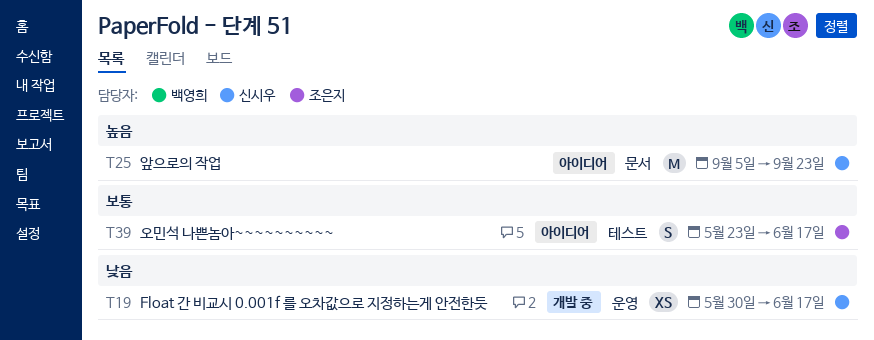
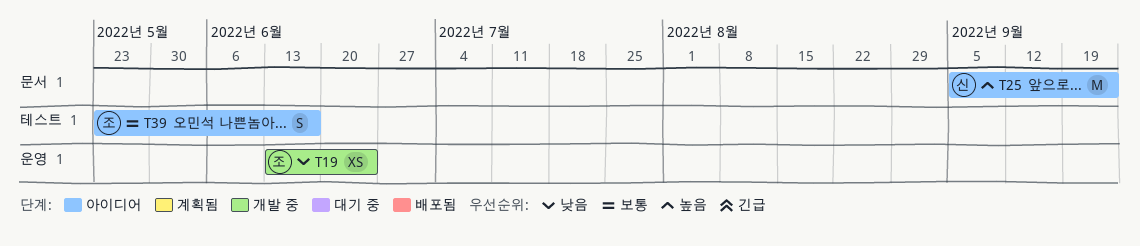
T19, owner: 신시우 -> 조은지
T19, start: May 30 -> Jun 13
T19, due: Jun 17 -> Jun 24

